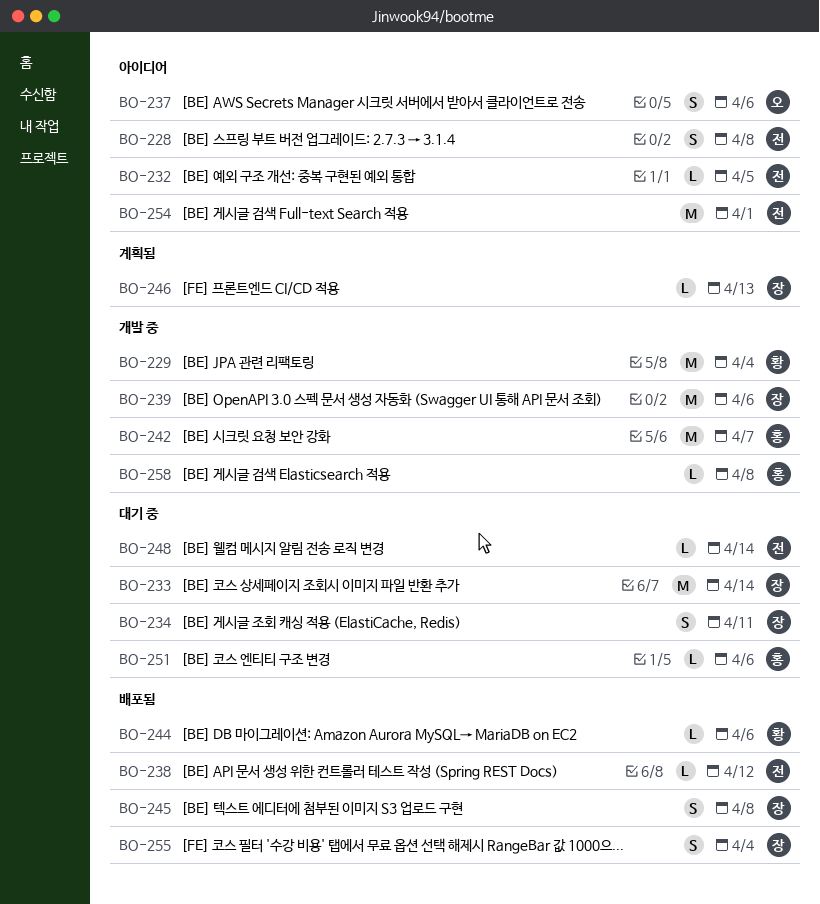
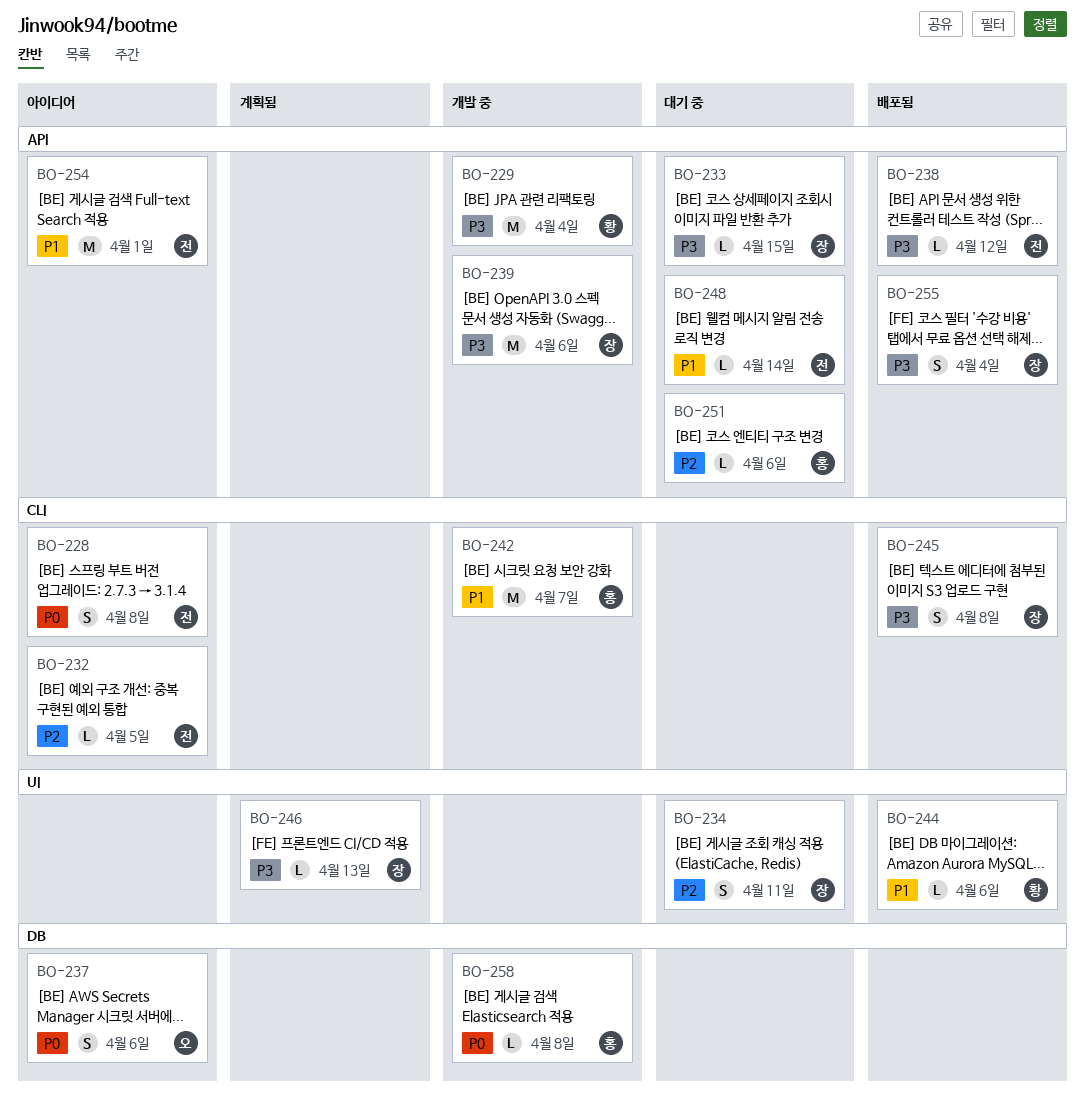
BO-233, estimate: M -> L
BO-233, due: Apr 14 -> Apr 15

